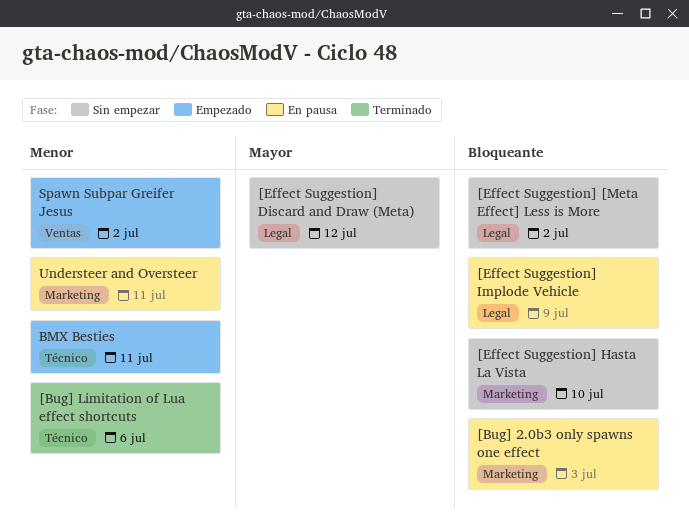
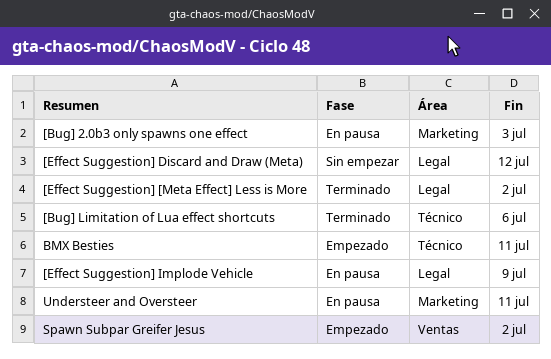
[Effect Suggestion] [Meta Effect] Less is More, status: Sin empezar -> Terminado
[Effect Suggestion] Hasta La Vista: present -> none

